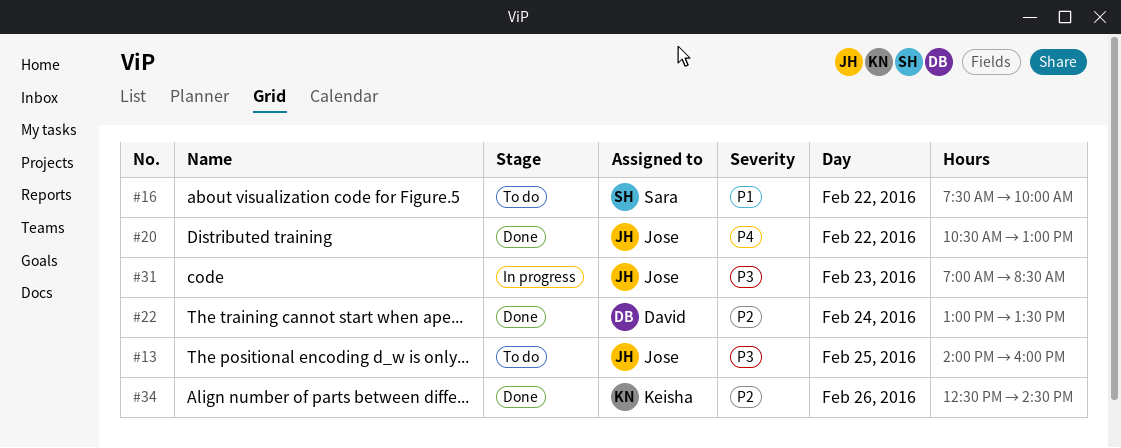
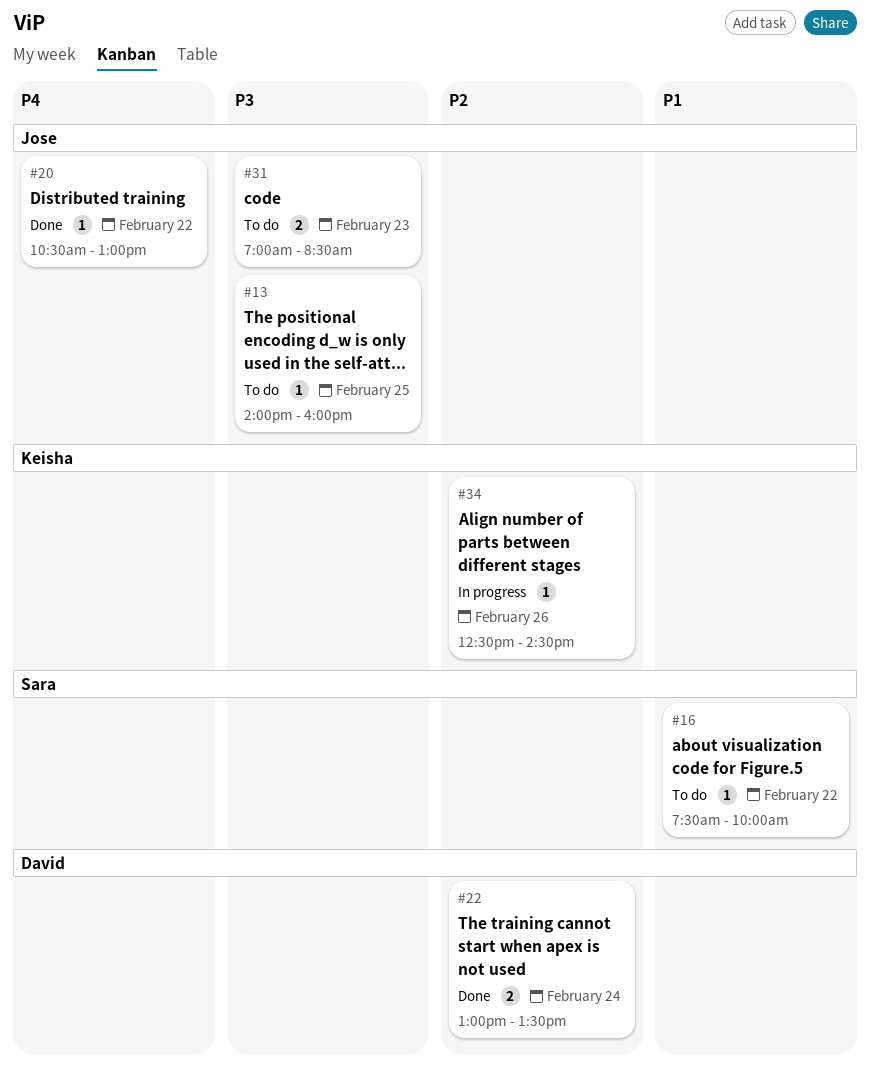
#31, status: In progress -> To do
#34, status: Done -> In progress

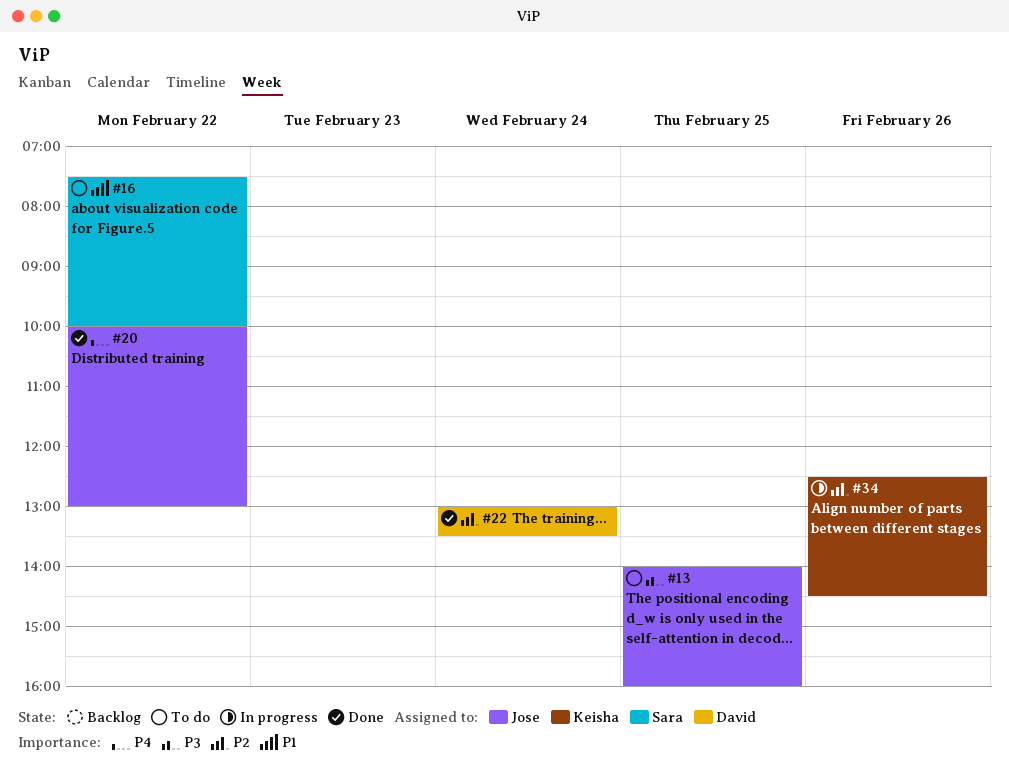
#20, begins: 10:30 -> 10:00
#31: present -> none

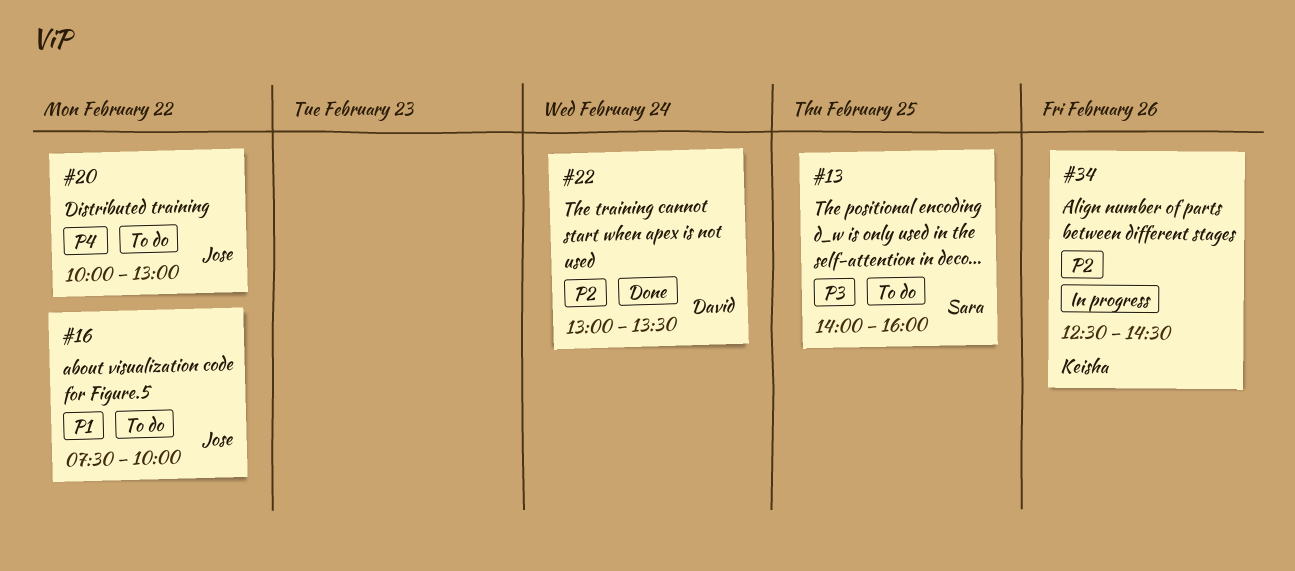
#13, owner: Jose -> Sara
#16, owner: Sara -> Jose
#20, status: Done -> To do

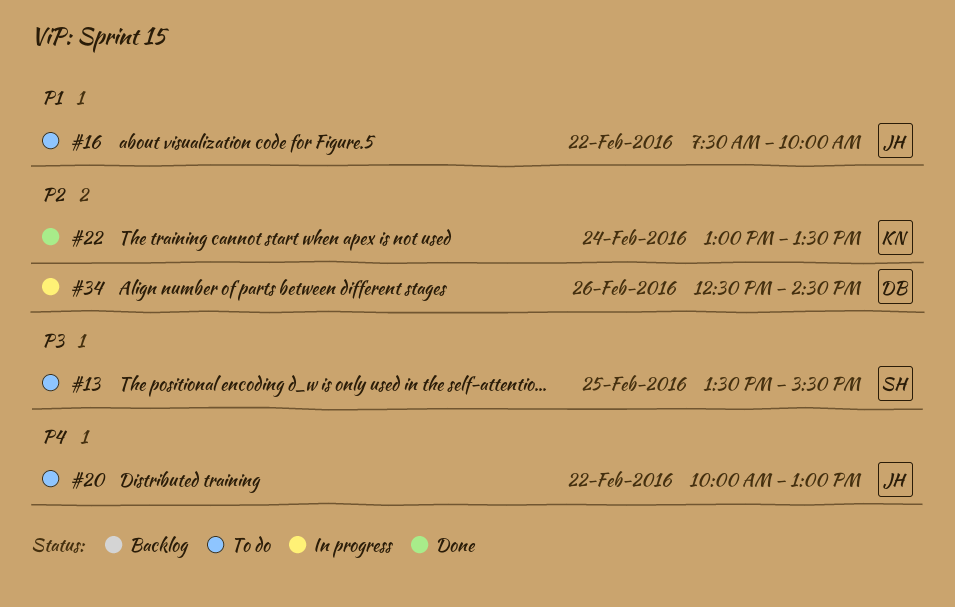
#13, begins: 14:00 -> 13:30
#13, ends: 16:00 -> 15:30
#22, owner: David -> Keisha
#34, owner: Keisha -> David

